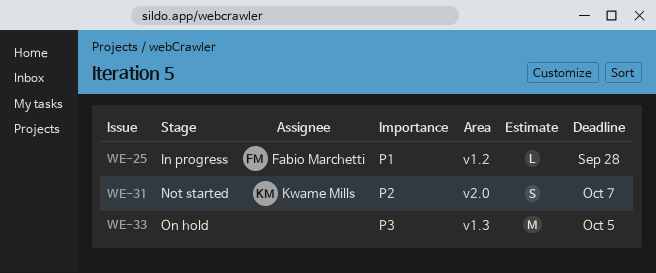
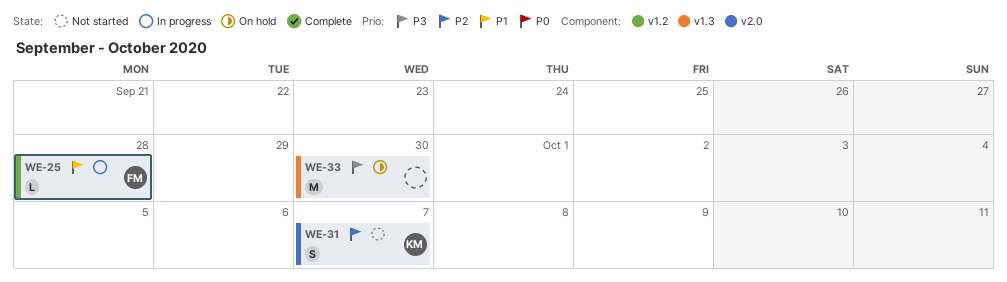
WE-33, due: Oct 5 -> Sep 30

